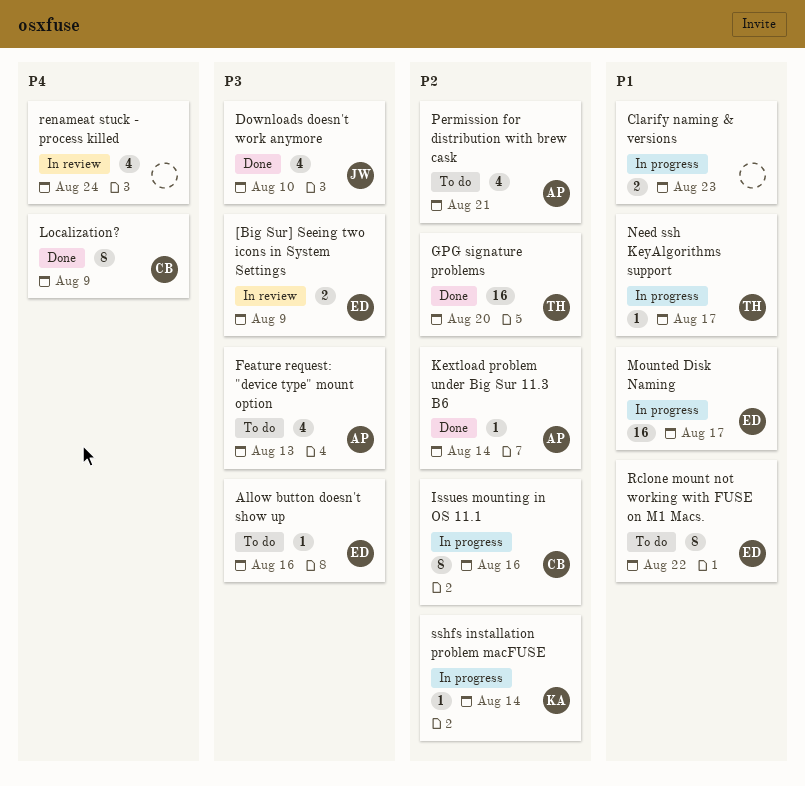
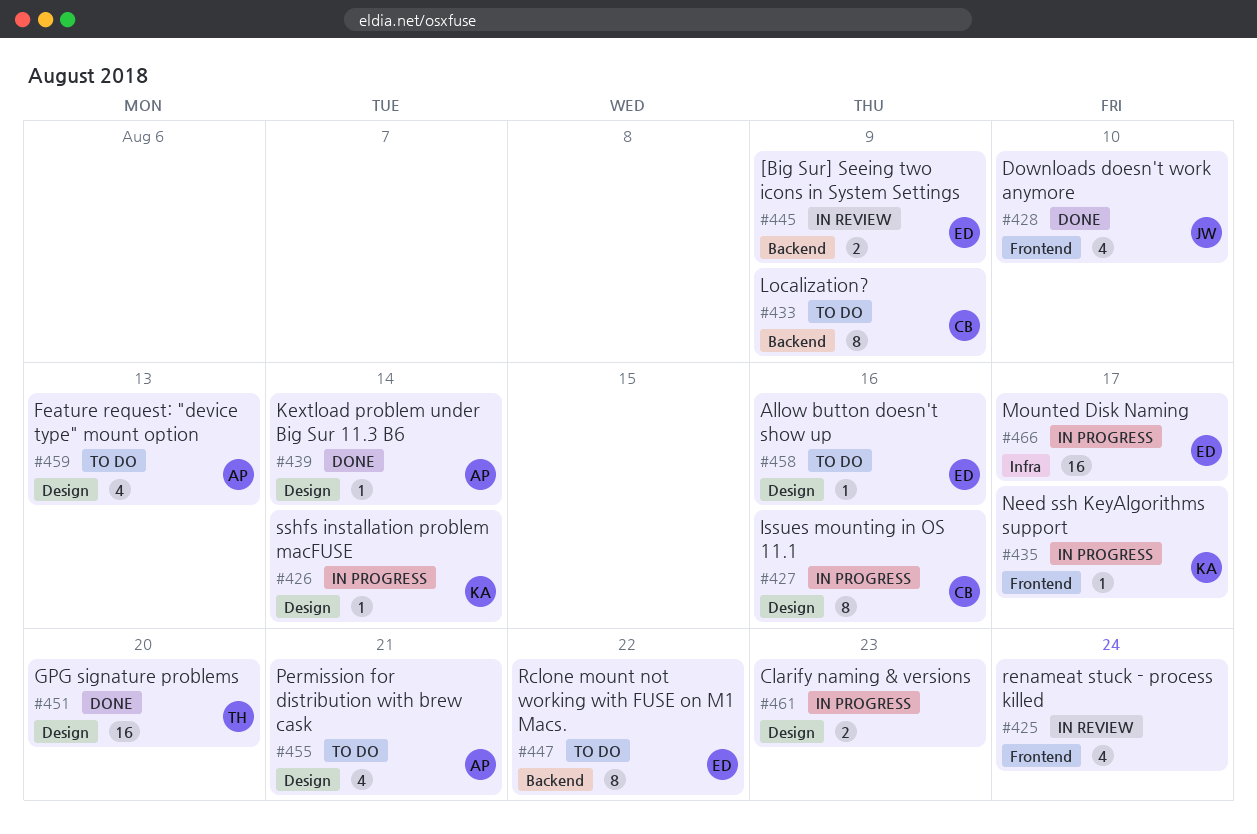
Localization?, status: Done -> To do
Need ssh KeyAlgorithms support, owner: TH -> KA

